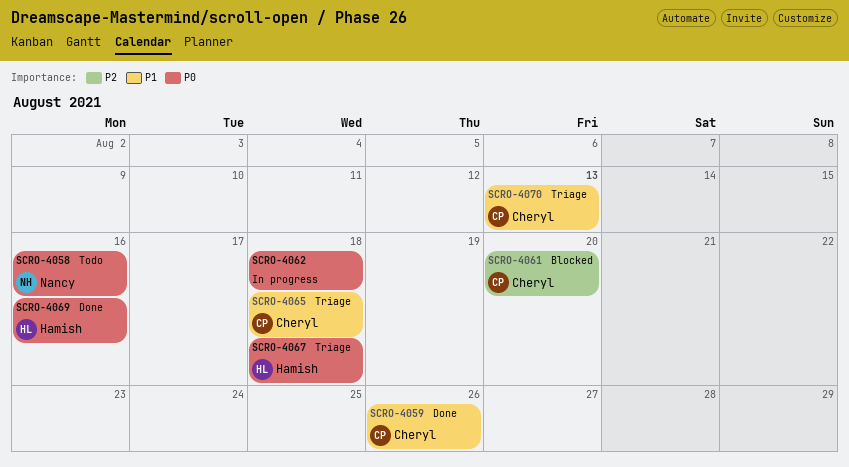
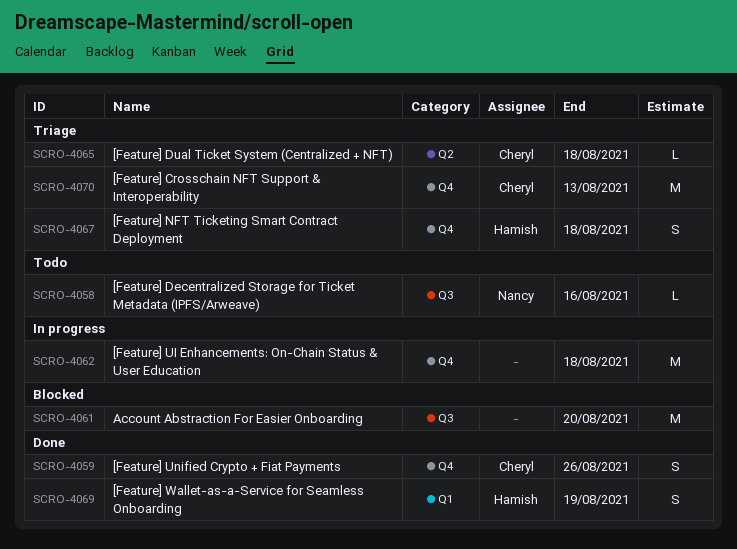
SCRO-4061, owner: Cheryl -> none
SCRO-4069, due: Aug 16 -> Aug 19

